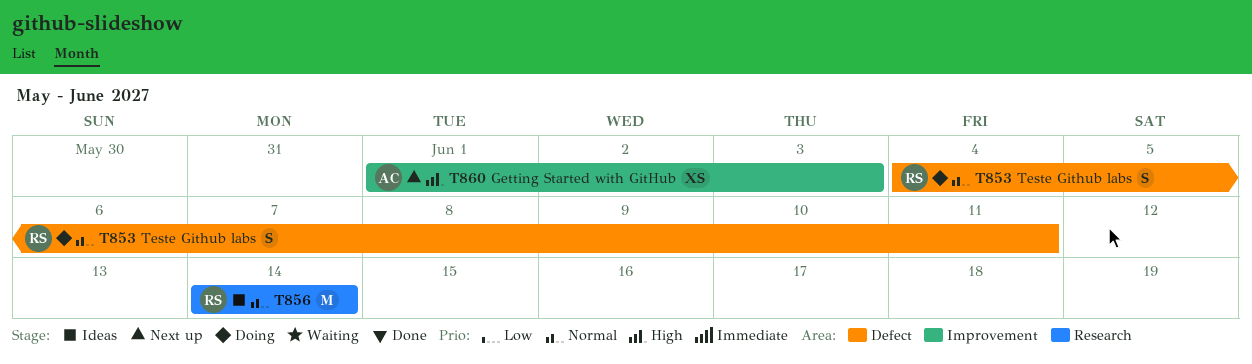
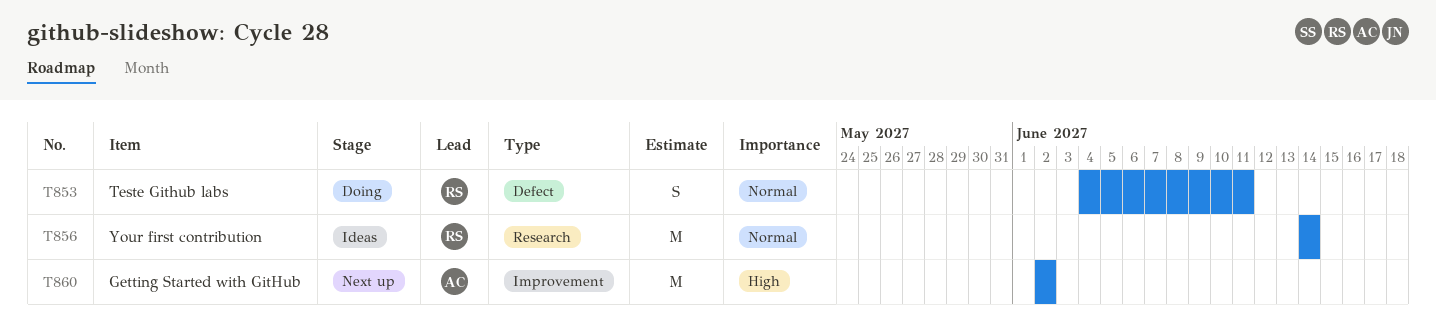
T860, estimate: XS -> M
T860, start: Jun 1 -> Jun 2
T860, due: Jun 3 -> Jun 2

